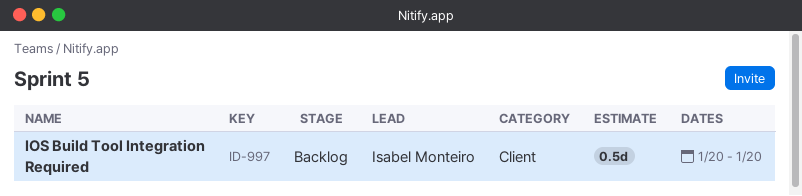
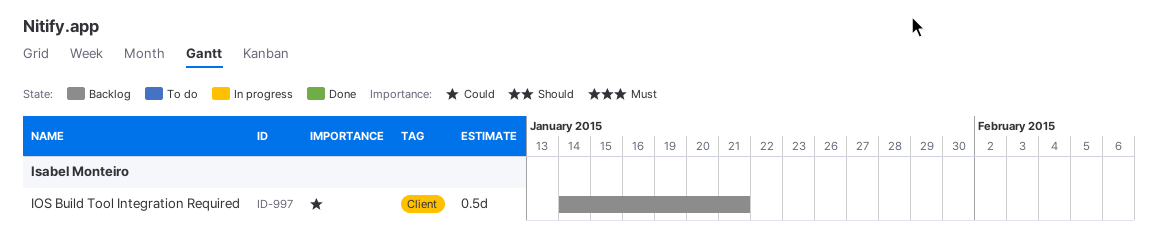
ID-997, start: Jan 20 -> Jan 14
ID-997, due: Jan 20 -> Jan 21

